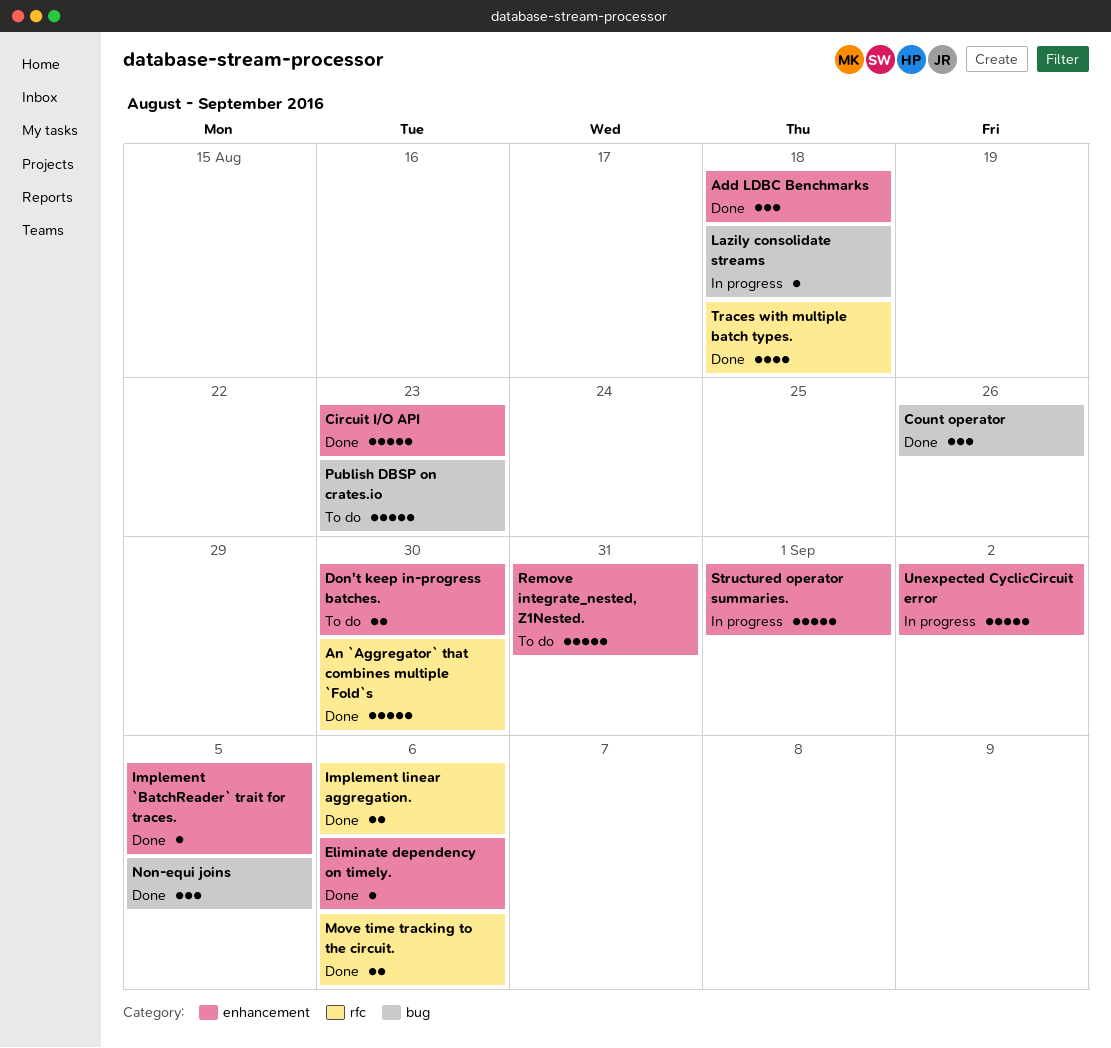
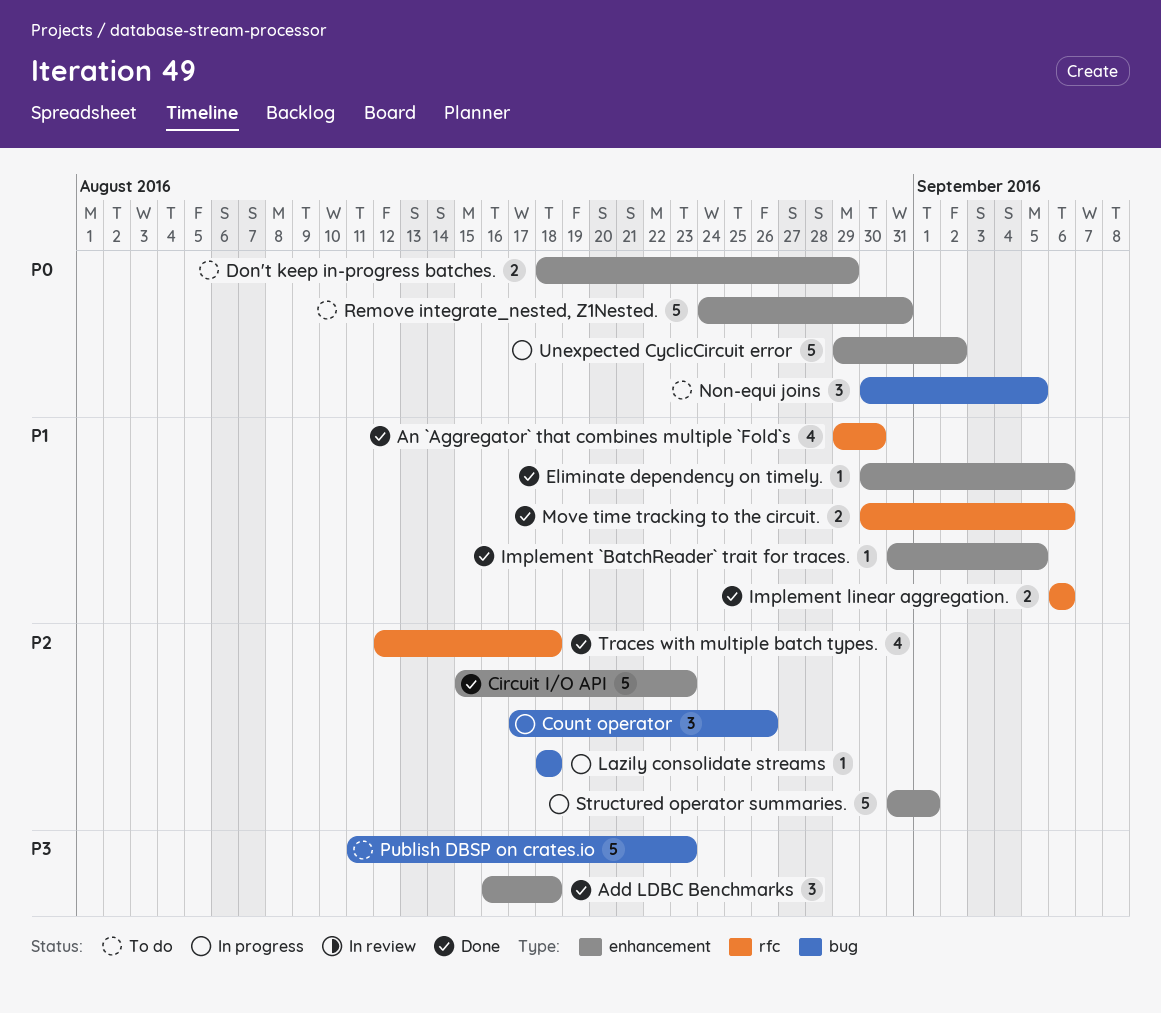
An `Aggregator` that combines multiple `Fold`s, estimate: 5 -> 4
Count operator, status: Done -> In progress
Don't keep in-progress batches., due: Aug 30 -> Aug 29
Non-equi joins, status: Done -> To do

